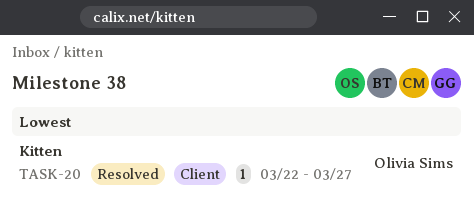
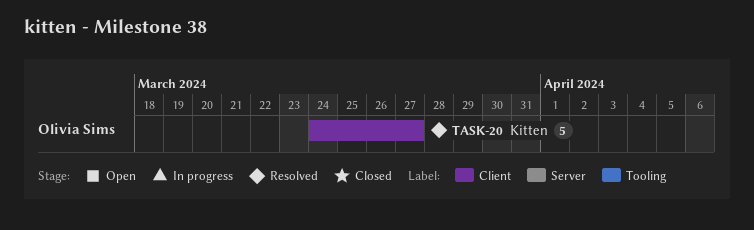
TASK-20, estimate: 1 -> 5
TASK-20, start: Mar 22 -> Mar 24

